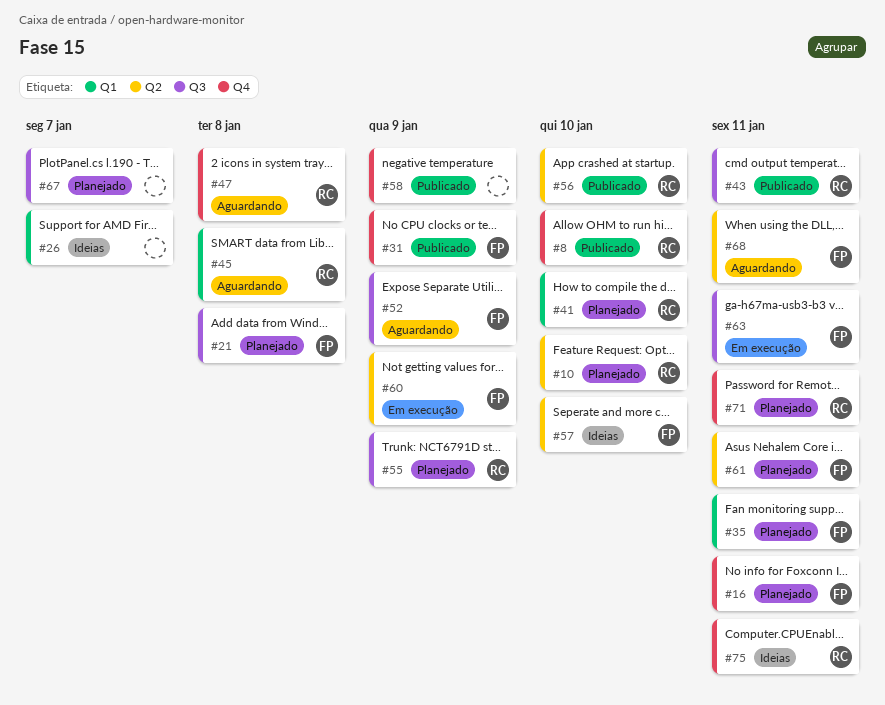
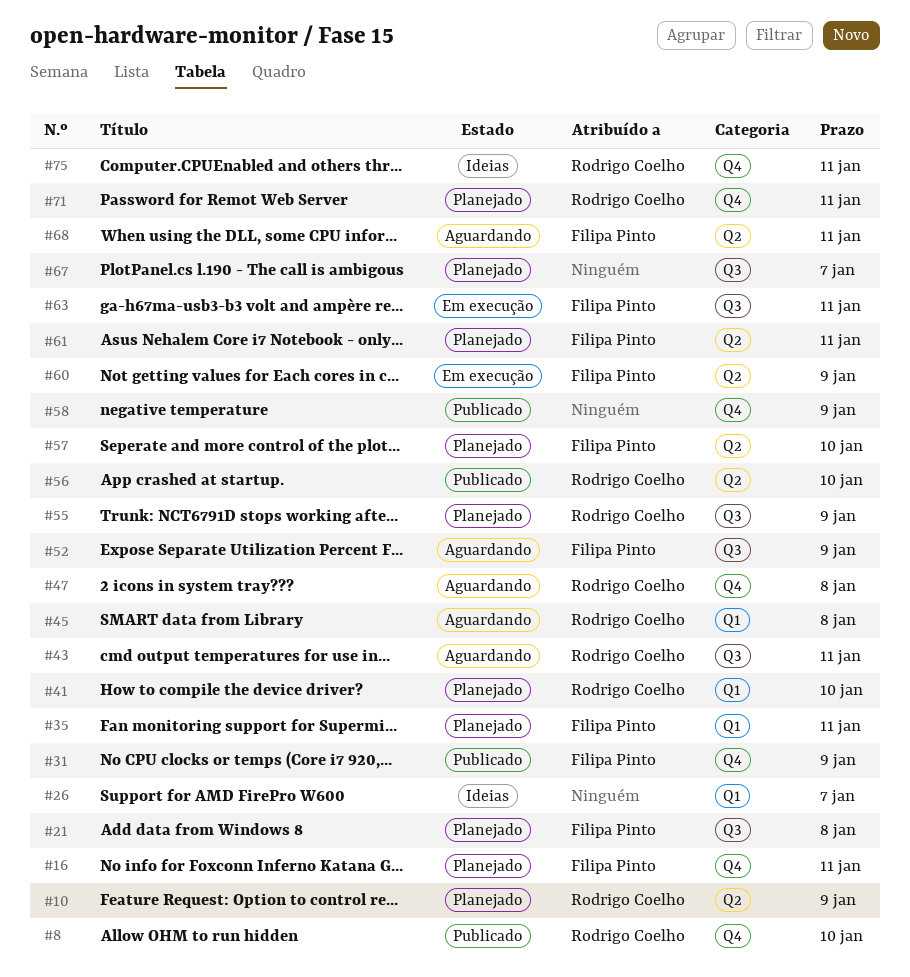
#10, due: Jan 10 -> Jan 9
#43, status: Publicado -> Aguardando
#57, status: Ideias -> Planejado

